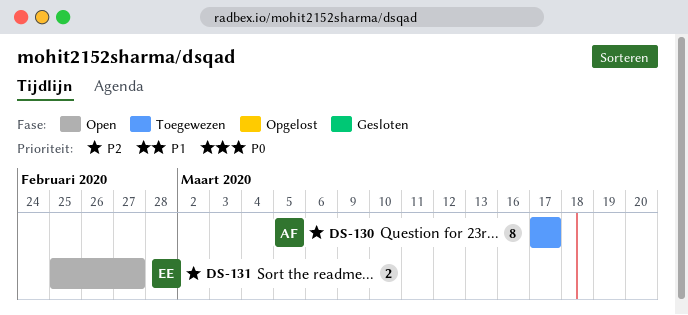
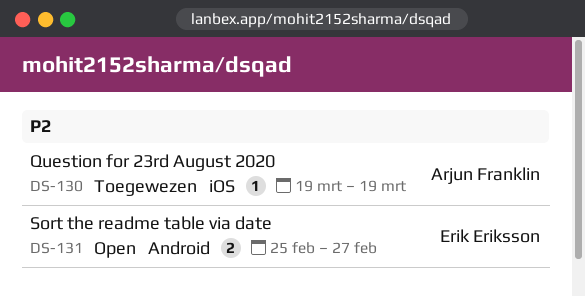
DS-130, estimate: 8 -> 1
DS-130, start: Mar 17 -> Mar 19
DS-130, due: Mar 17 -> Mar 19

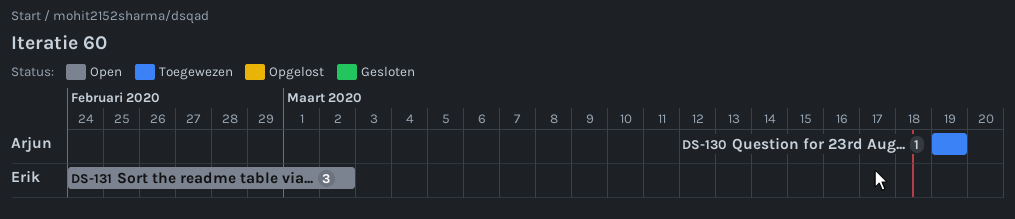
DS-131, estimate: 2 -> 3
DS-131, start: Feb 25 -> Feb 24
DS-131, due: Feb 27 -> Mar 2

